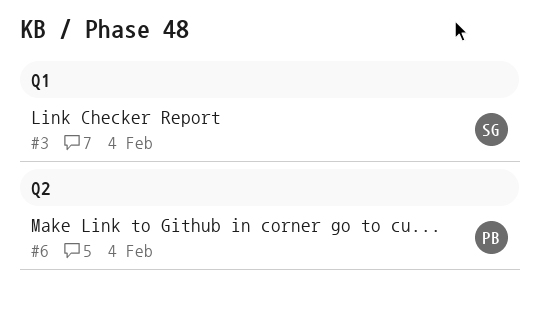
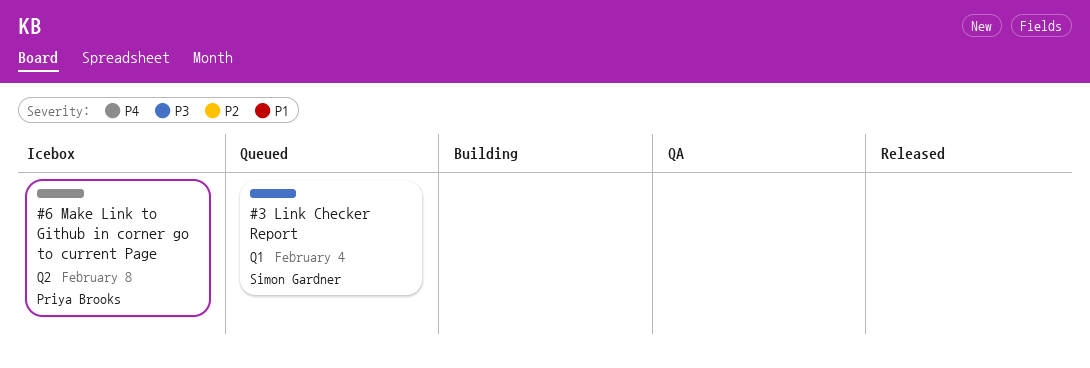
#6, due: Feb 4 -> Feb 8

